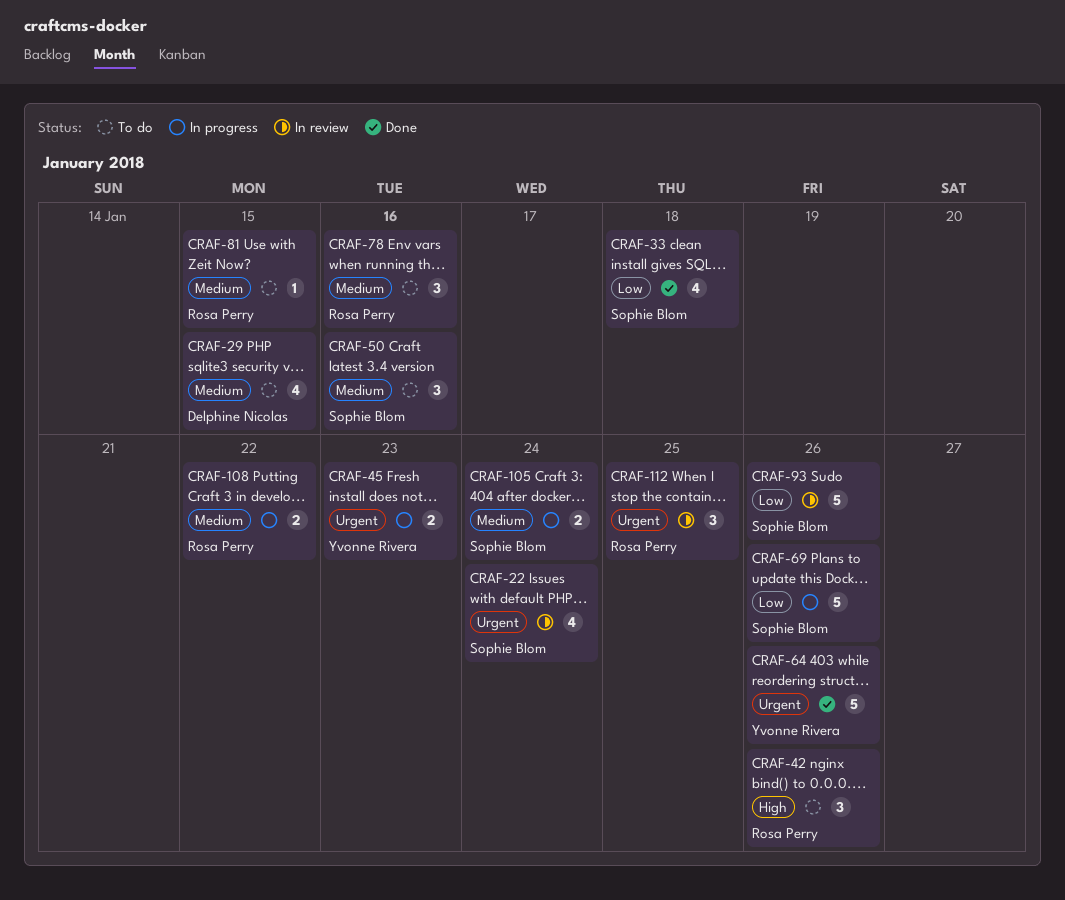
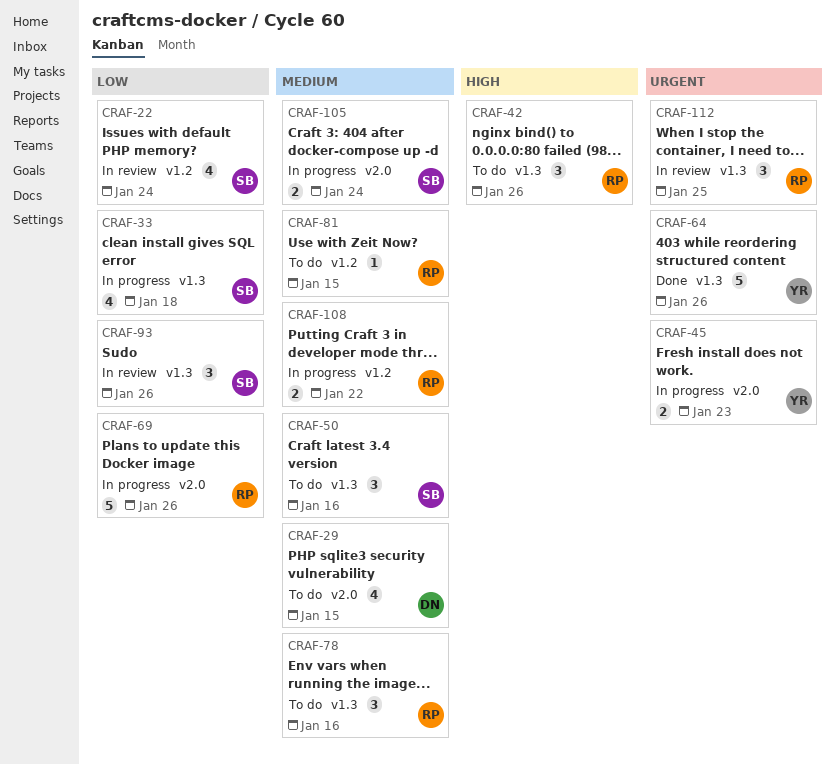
CRAF-22, priority: Urgent -> Low
CRAF-33, status: Done -> In progress
CRAF-69, owner: Sophie Blom -> Rosa Perry
CRAF-93, estimate: 5 -> 3

